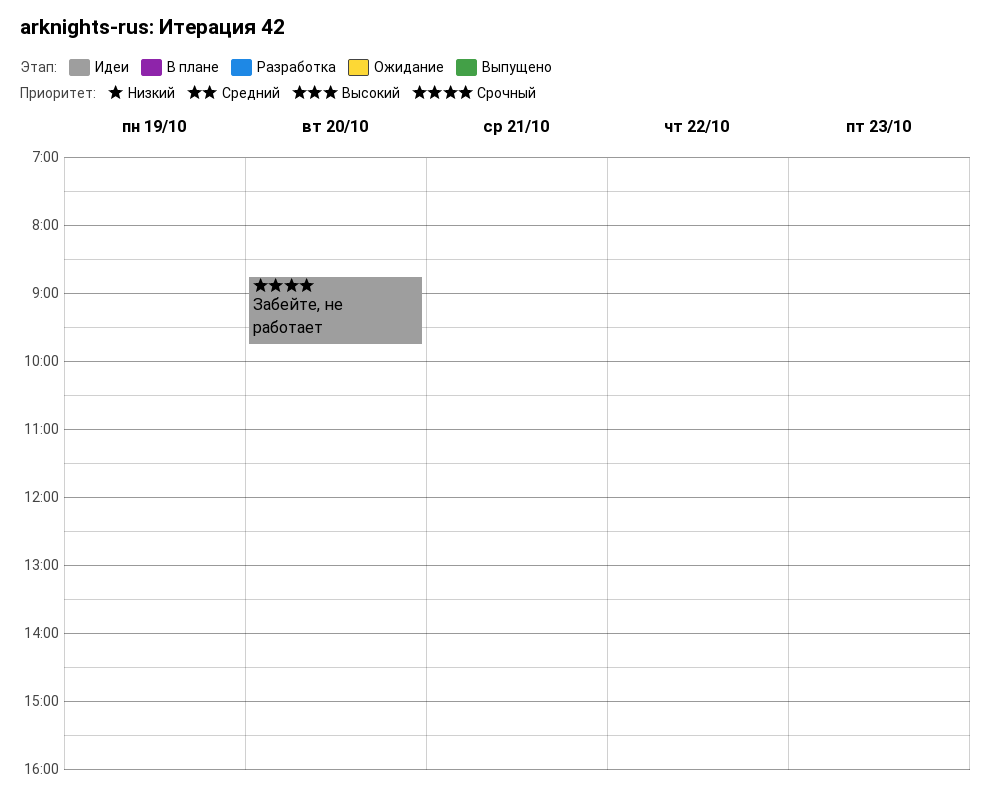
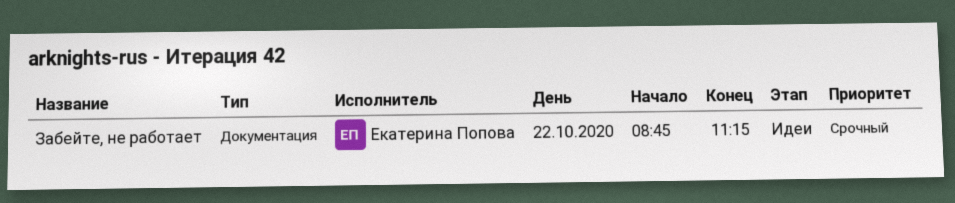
Забейте, не работает, day: Oct 20 -> Oct 22
Забейте, не работает, ends: 09:45 -> 11:15

